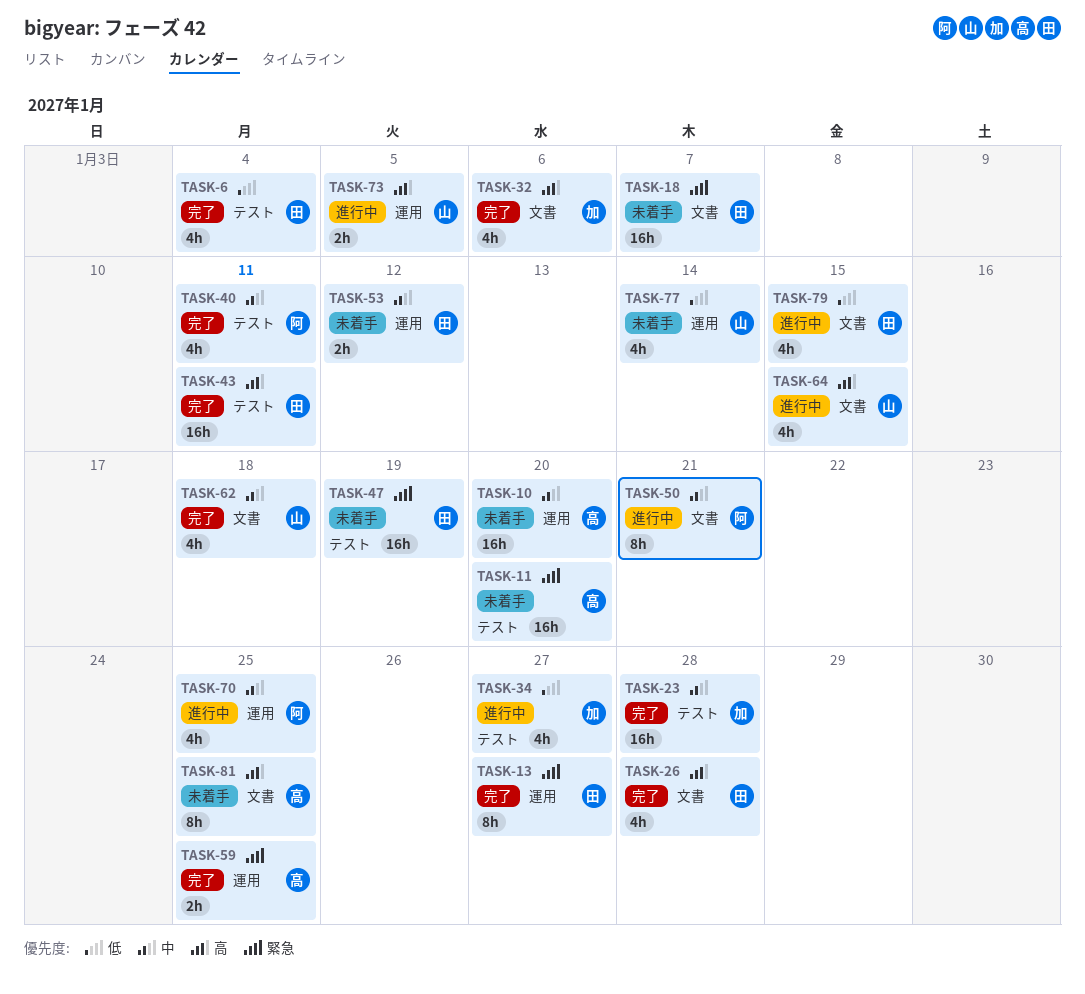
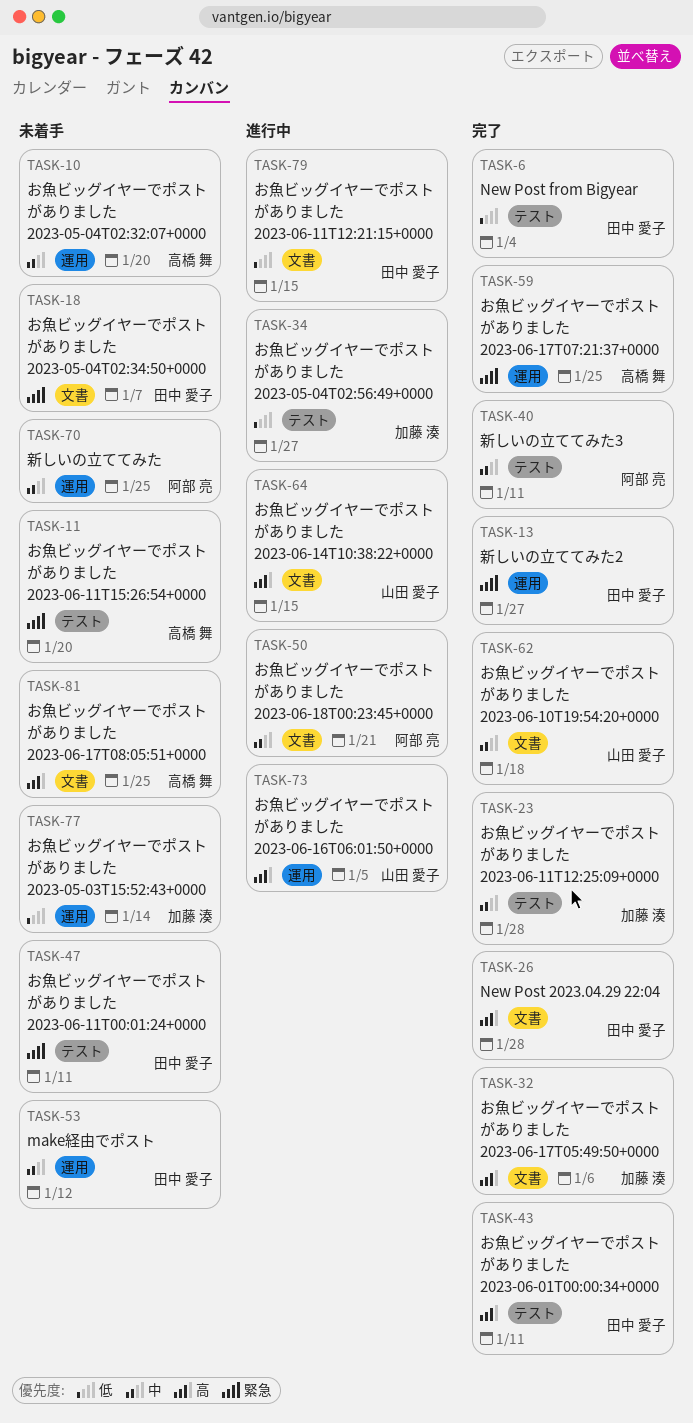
TASK-47, due: Jan 19 -> Jan 11
TASK-70, status: 進行中 -> 未着手
TASK-77, owner: 山田 愛子 -> 加藤 湊

